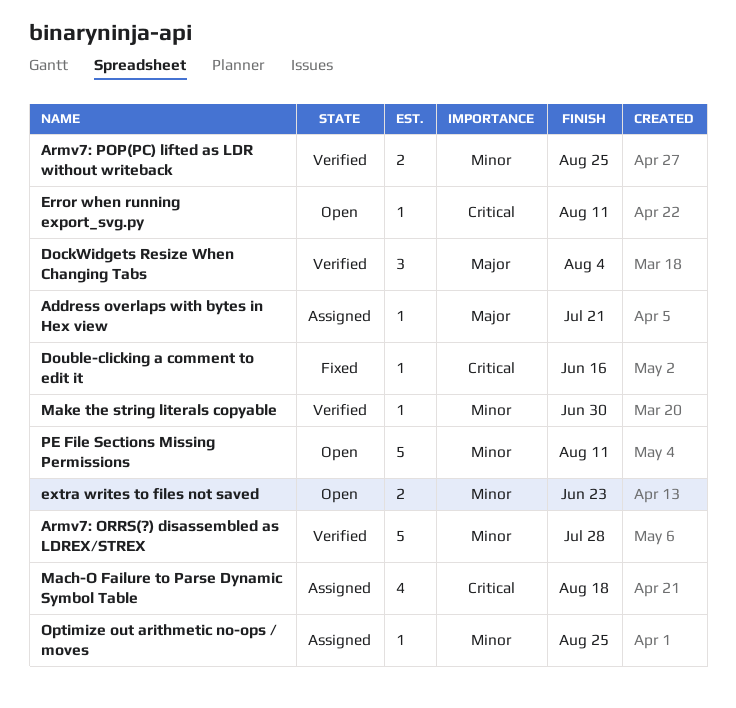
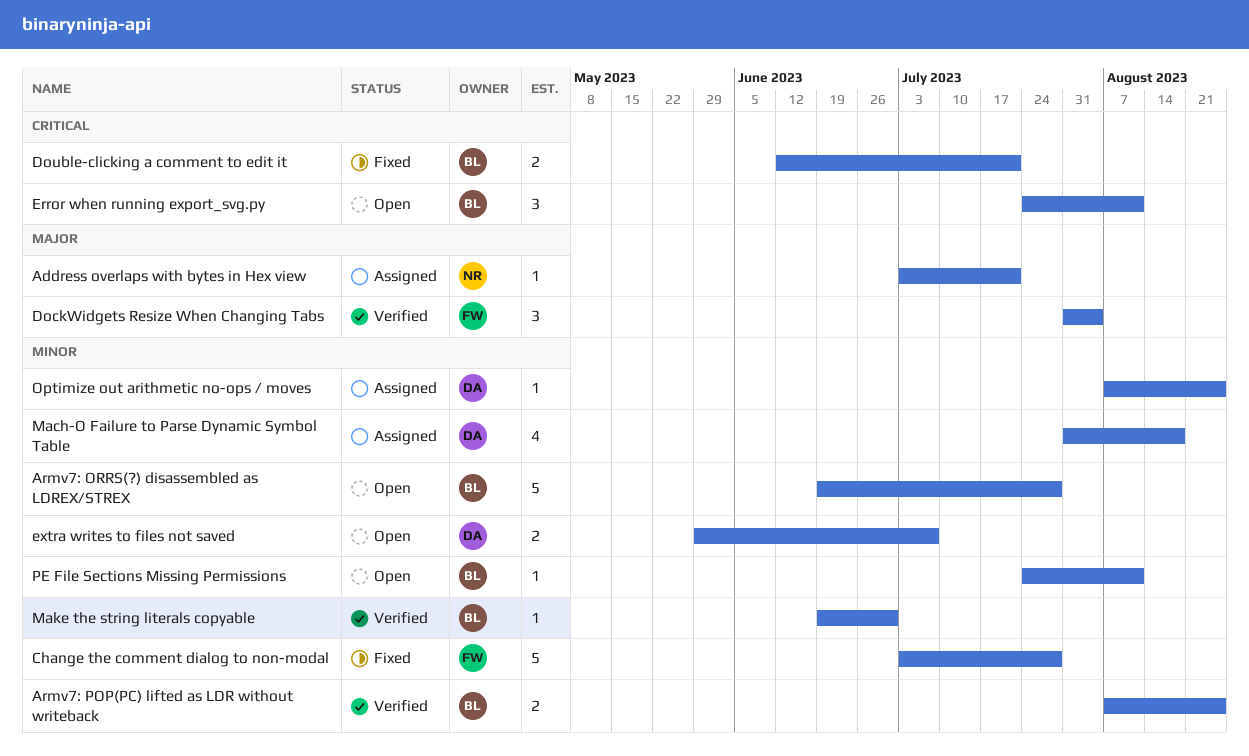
Armv7: ORRS(?) disassembled as LDREX/STREX, status: Verified -> Open
Change the comment dialog to non-modal: none -> present
Double-clicking a comment to edit it, estimate: 1 -> 2
Double-clicking a comment to edit it, due: Jun 16 -> Jul 21
Error when running export_svg.py, estimate: 1 -> 3
extra writes to files not saved, due: Jun 23 -> Jul 7
Mach-O Failure to Parse Dynamic Symbol Table, priority: Critical -> Minor
PE File Sections Missing Permissions, estimate: 5 -> 1

